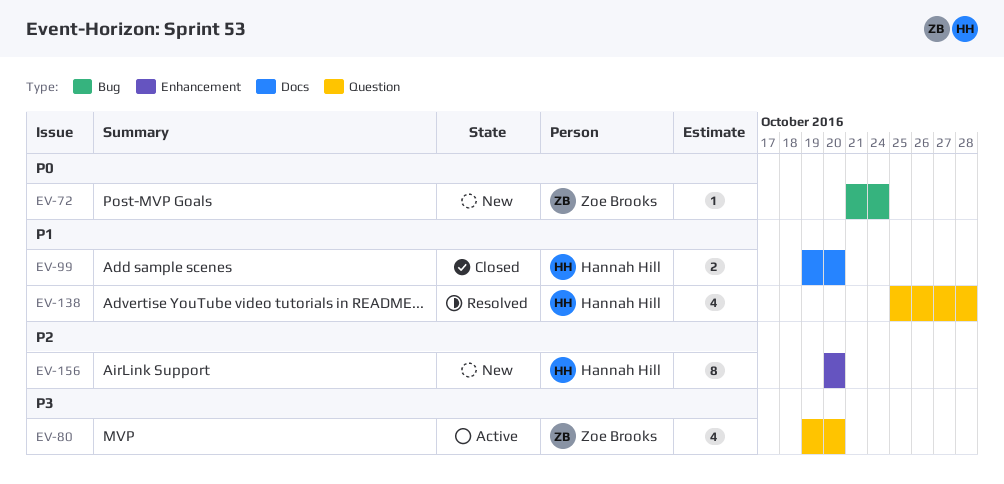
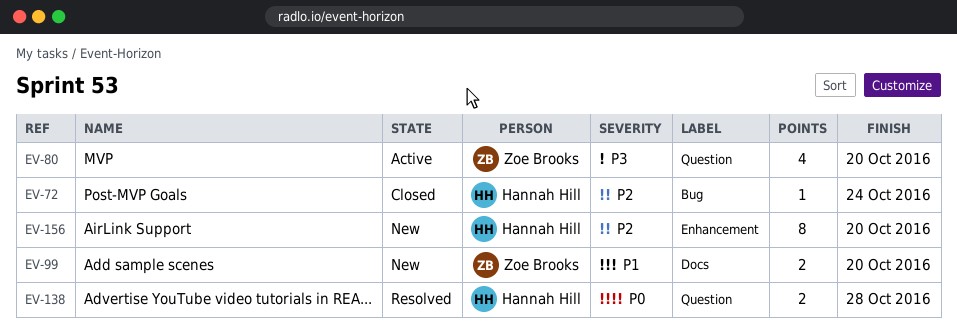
EV-72, status: New -> Closed
EV-72, owner: Zoe Brooks -> Hannah Hill
EV-72, priority: P0 -> P2
EV-99, status: Closed -> New
EV-99, owner: Hannah Hill -> Zoe Brooks
EV-138, priority: P1 -> P0
EV-138, estimate: 4 -> 2

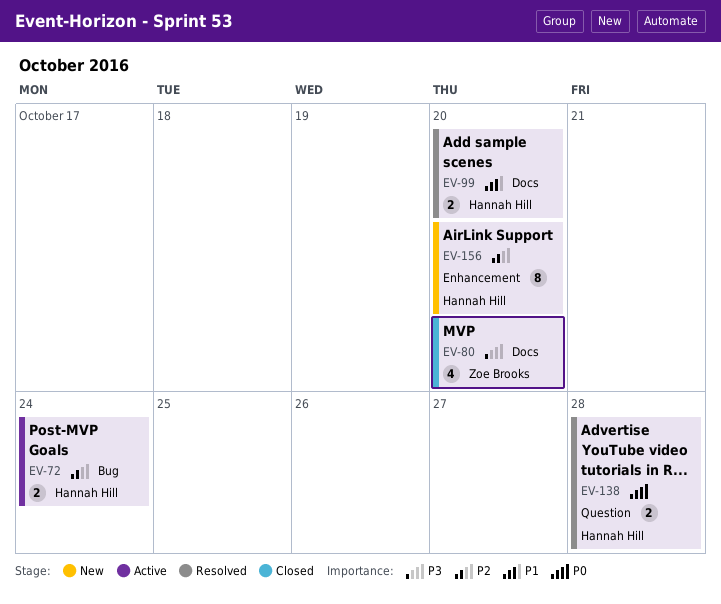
EV-72, status: Closed -> Active
EV-72, estimate: 1 -> 2
EV-80, status: Active -> Closed
EV-80, label: Question -> Docs
EV-99, status: New -> Resolved
EV-99, owner: Zoe Brooks -> Hannah Hill

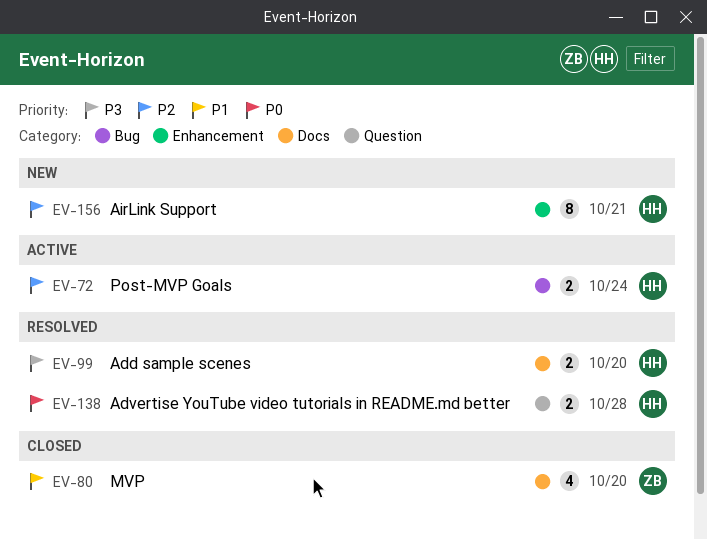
EV-80, priority: P3 -> P1
EV-99, priority: P1 -> P3
EV-156, due: Oct 20 -> Oct 21

